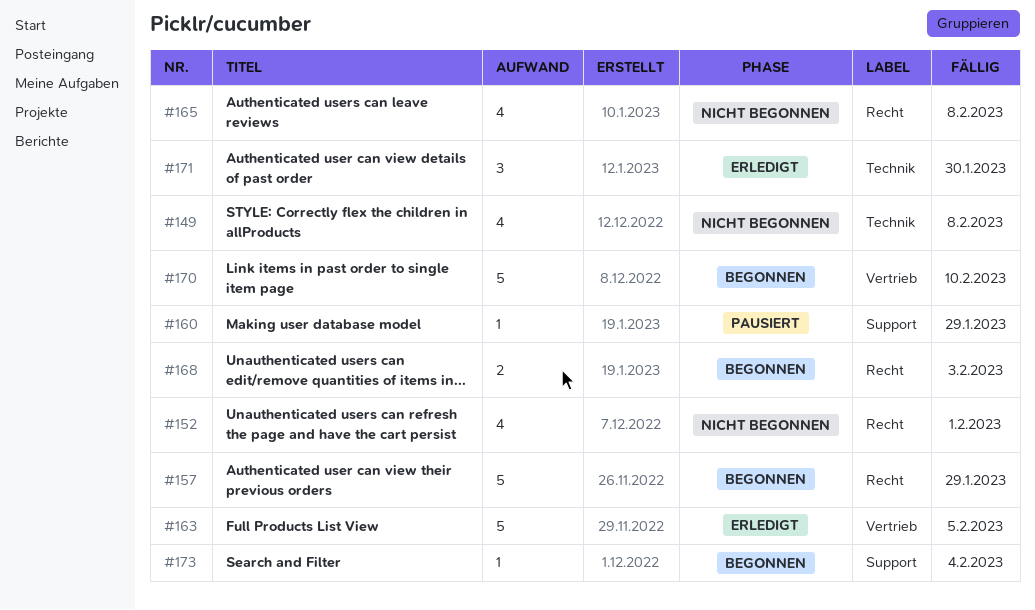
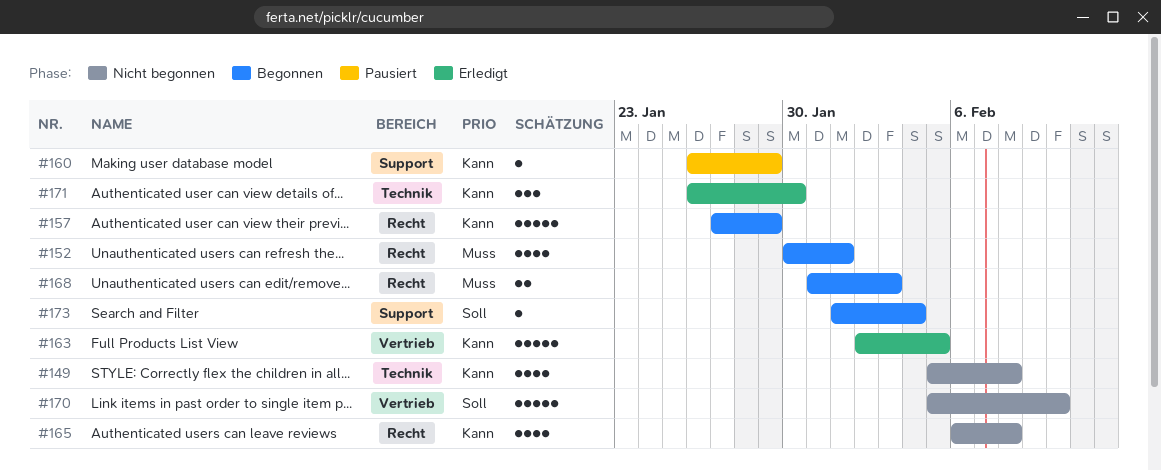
#152, status: Nicht begonnen -> Begonnen
#170, status: Begonnen -> Nicht begonnen

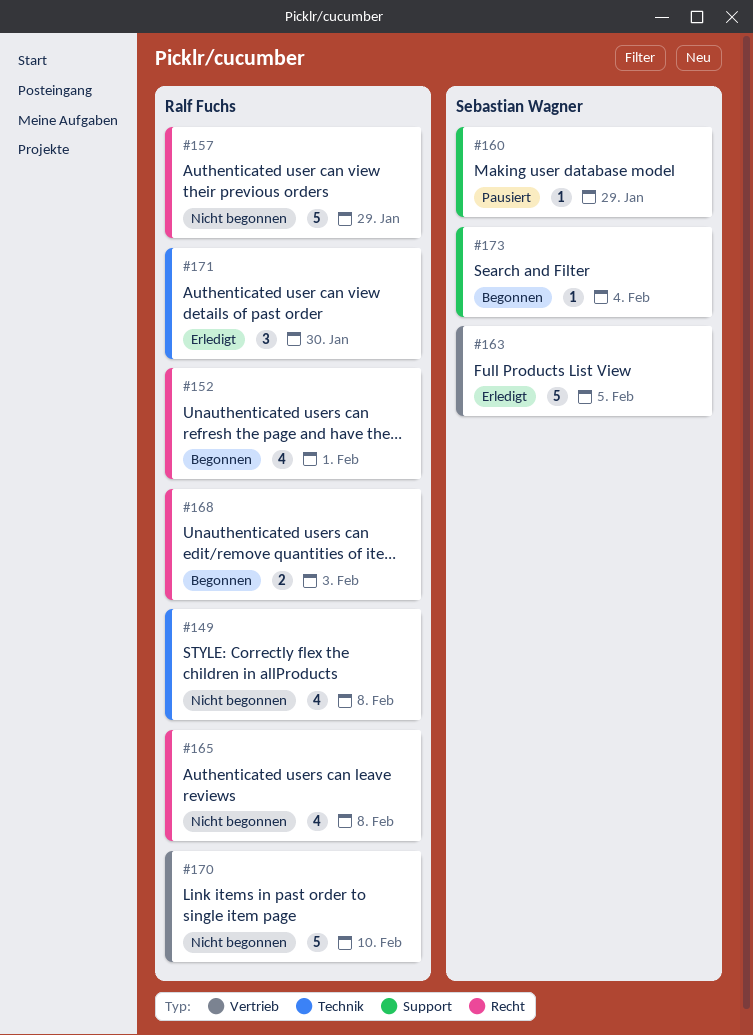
#157, status: Begonnen -> Nicht begonnen

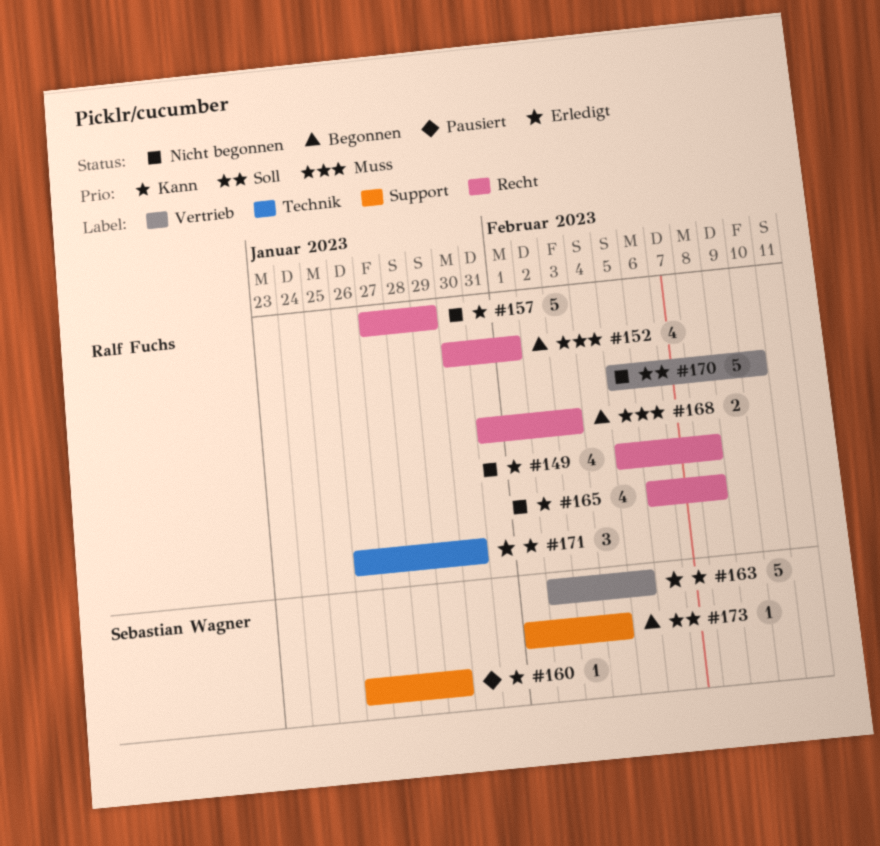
#149, label: Technik -> Recht

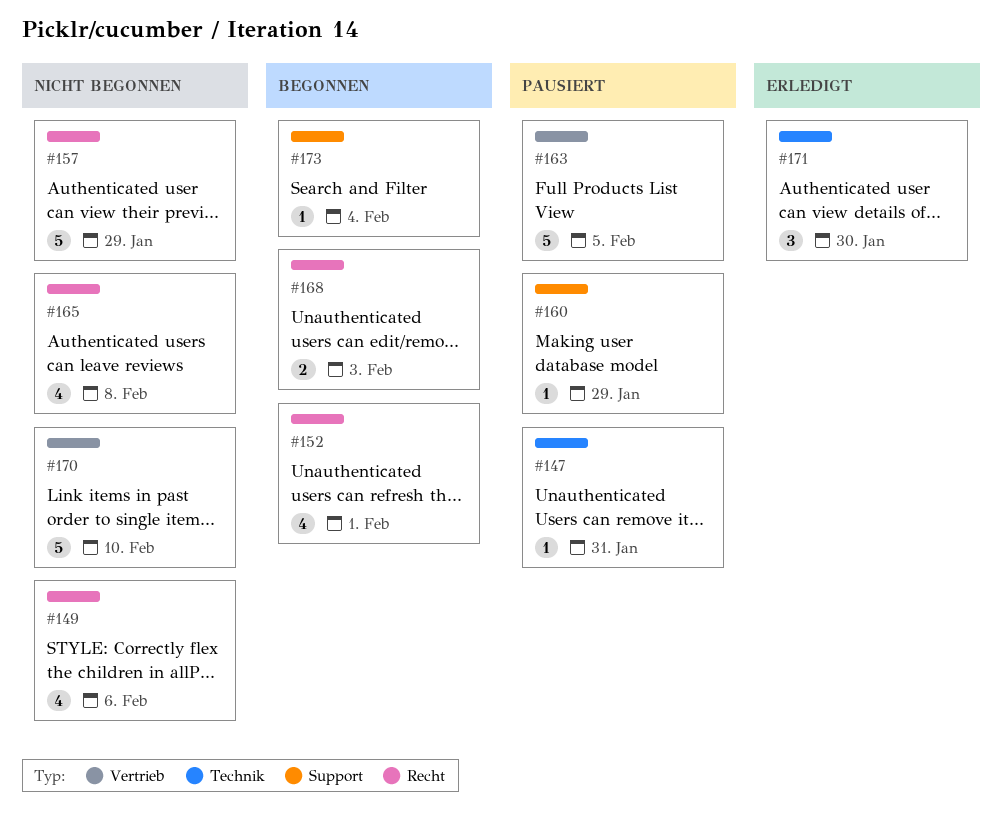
#147: none -> present
#149, due: Feb 8 -> Feb 6
#163, status: Erledigt -> Pausiert

